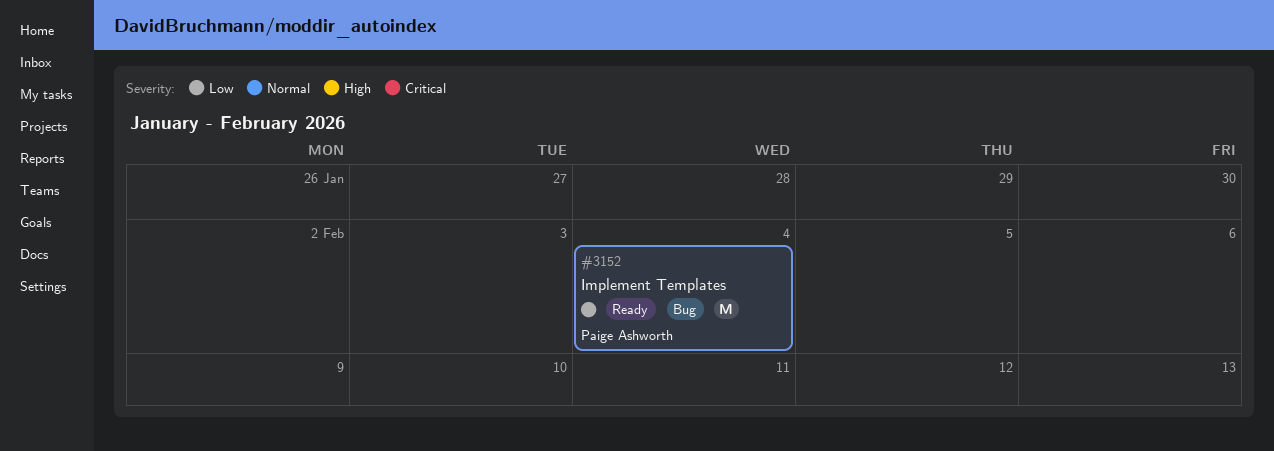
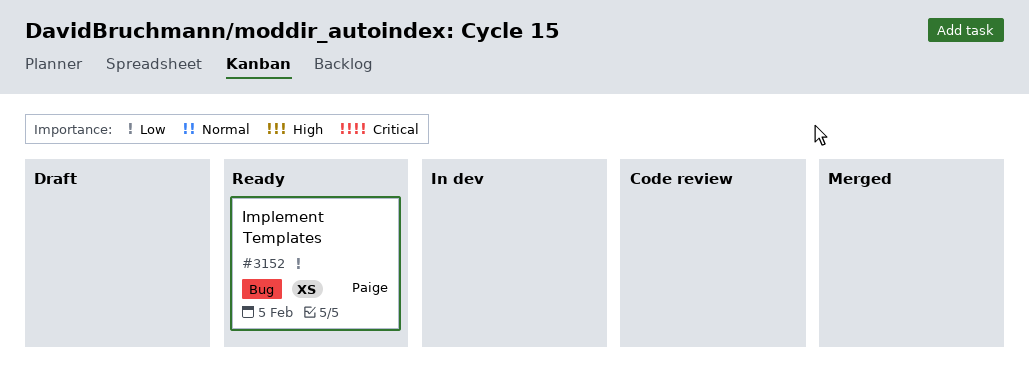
#3152, estimate: M -> XS
#3152, due: Feb 4 -> Feb 5

